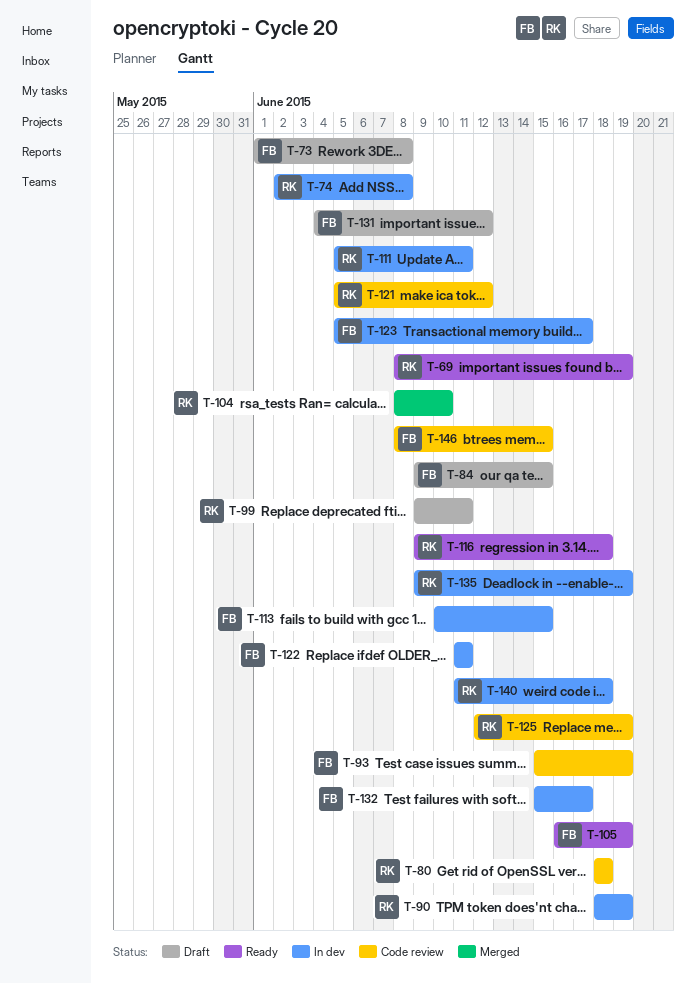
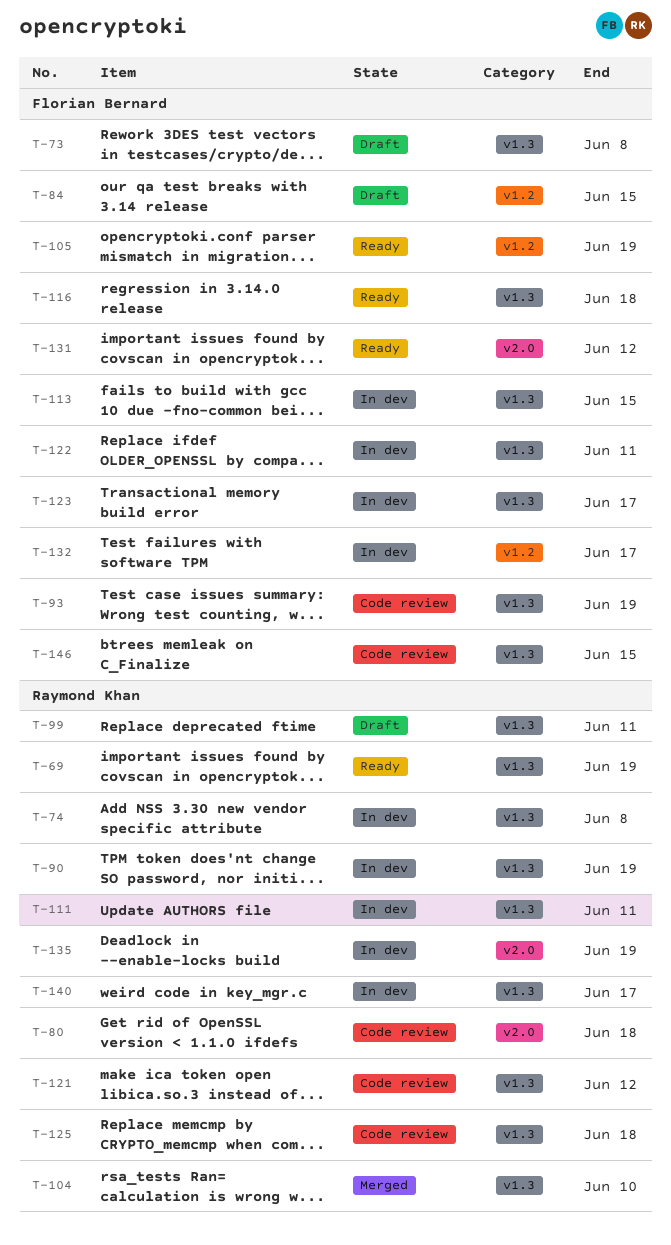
T-116, owner: Raymond Khan -> Florian Bernard
T-125, due: Jun 19 -> Jun 18
T-131, status: Draft -> Ready
T-140, due: Jun 18 -> Jun 17

